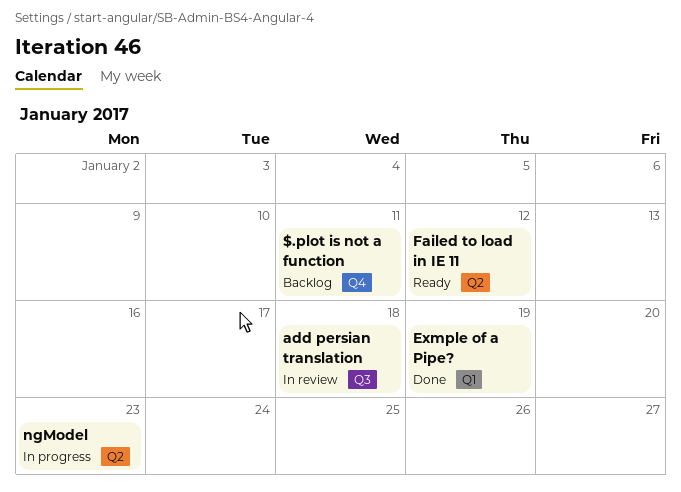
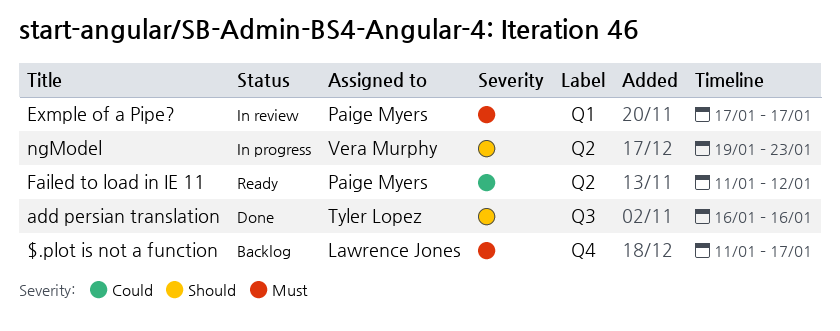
$.plot is not a function, due: Jan 11 -> Jan 17
add persian translation, status: In review -> Done
add persian translation, due: Jan 18 -> Jan 16
Exmple of a Pipe?, status: Done -> In review
Exmple of a Pipe?, due: Jan 19 -> Jan 17

